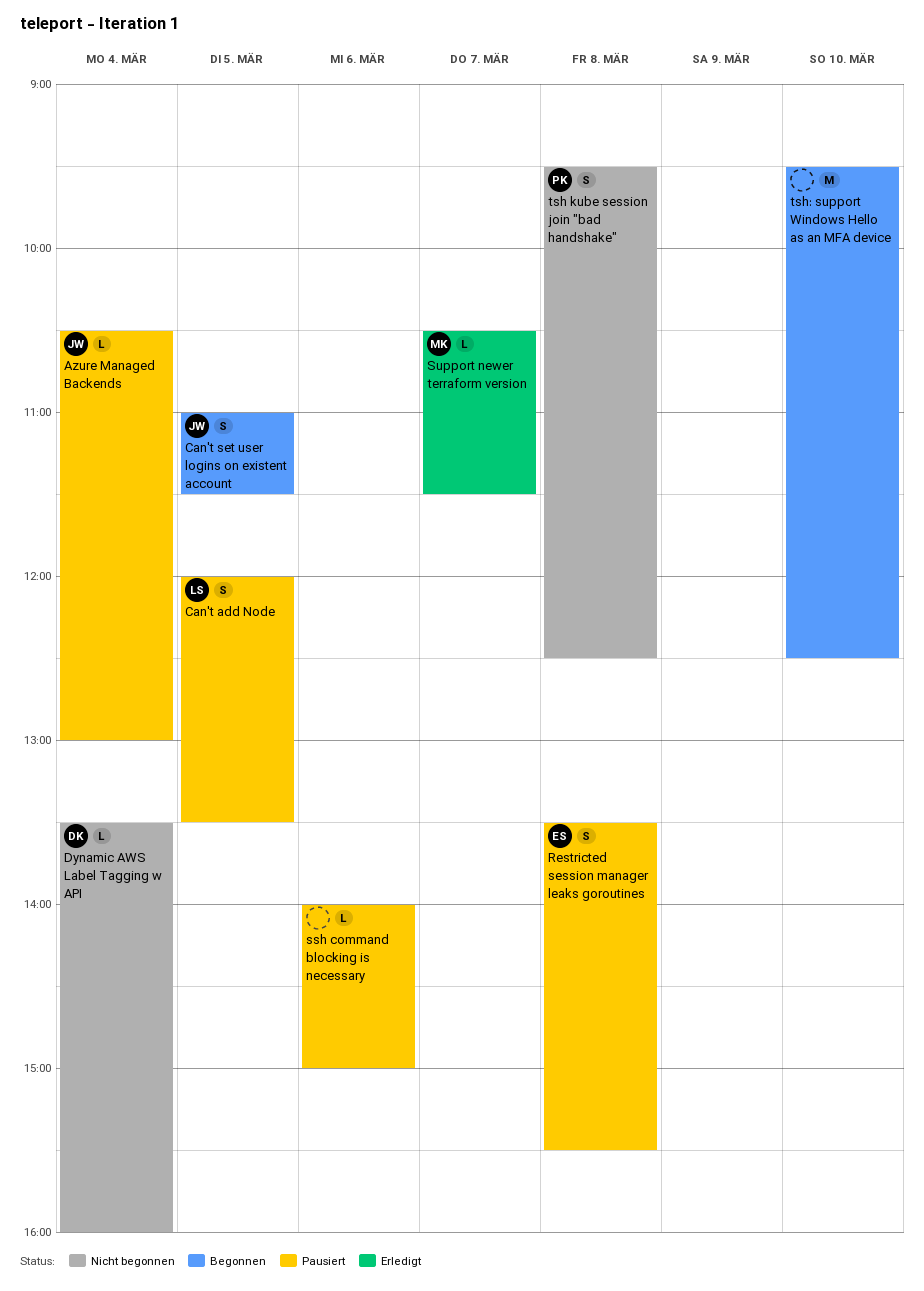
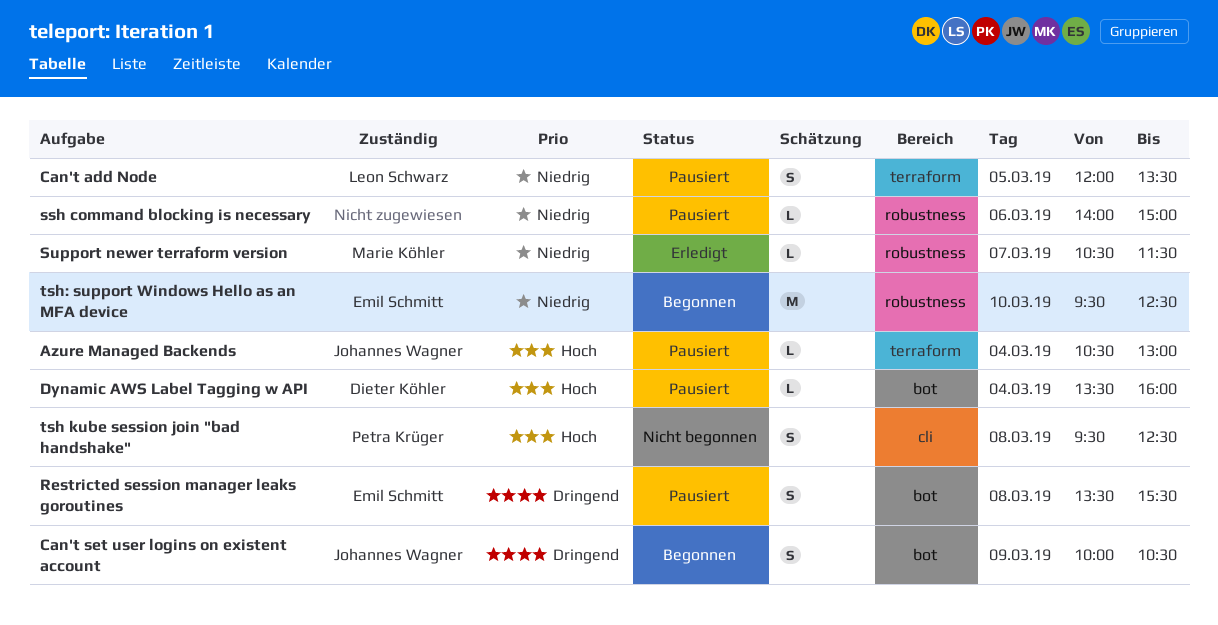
Can't set user logins on existent account, day: Mar 5 -> Mar 9
Can't set user logins on existent account, begins: 11:00 -> 10:00
Can't set user logins on existent account, ends: 11:30 -> 10:30
Dynamic AWS Label Tagging w API, status: Nicht begonnen -> Pausiert
tsh: support Windows Hello as an MFA device, owner: none -> Emil Schmitt

